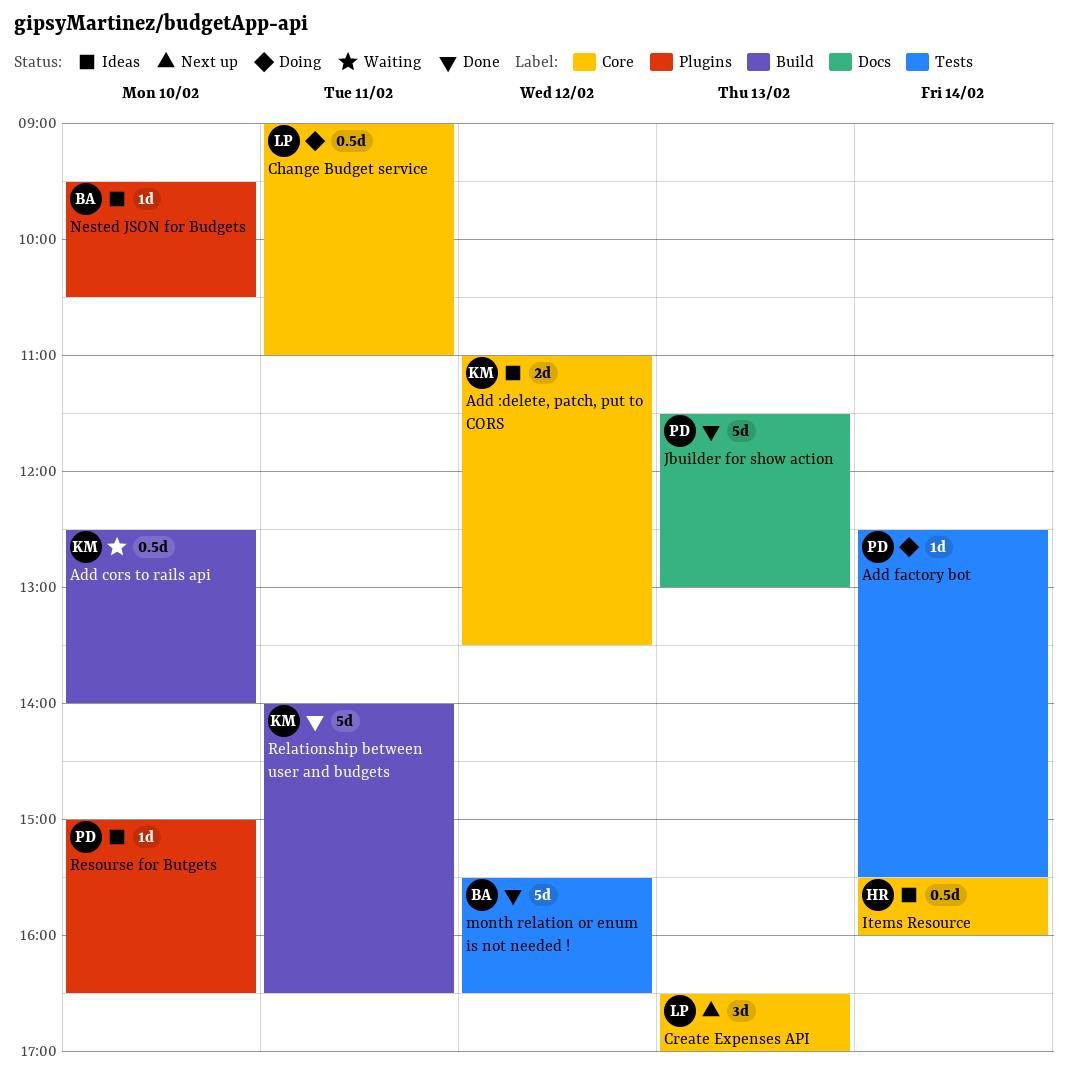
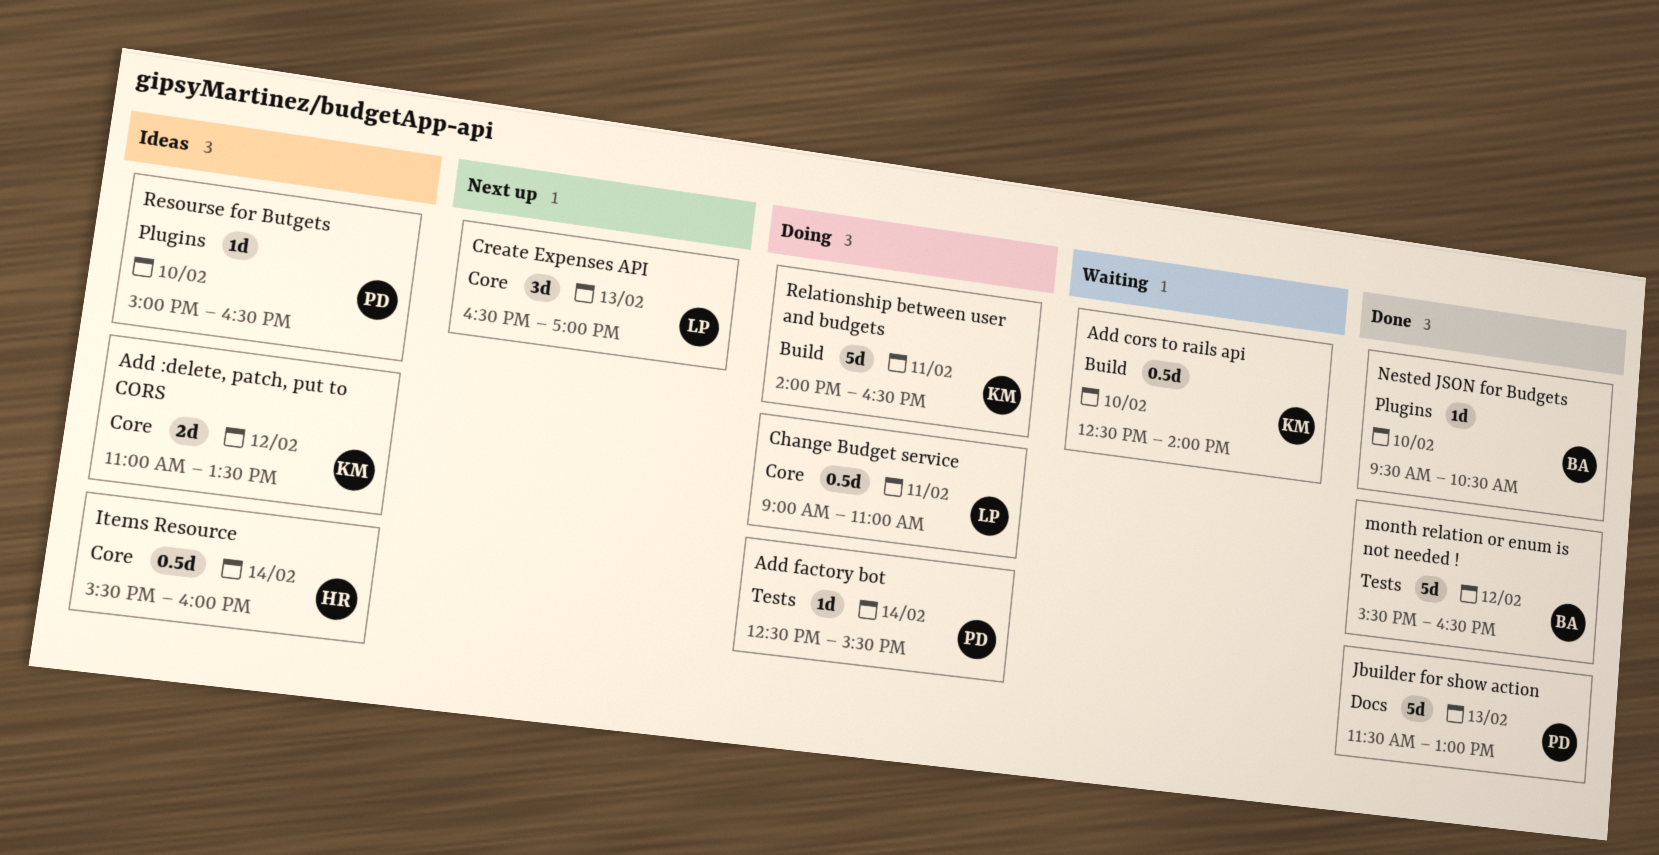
Nested JSON for Budgets, status: Ideas -> Done
Relationship between user and budgets, status: Done -> Doing

